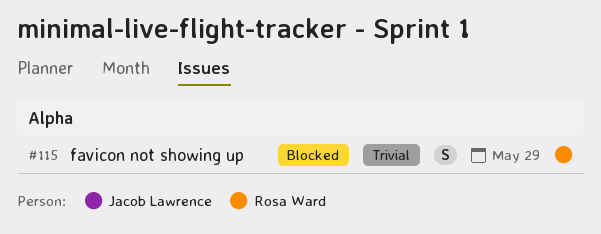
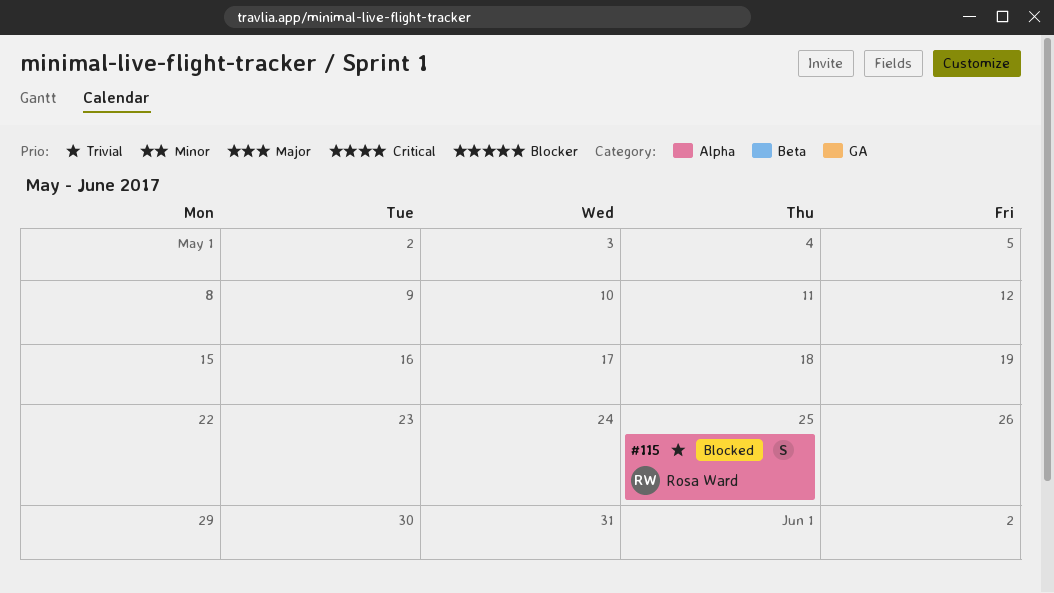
#115, due: May 29 -> May 25

